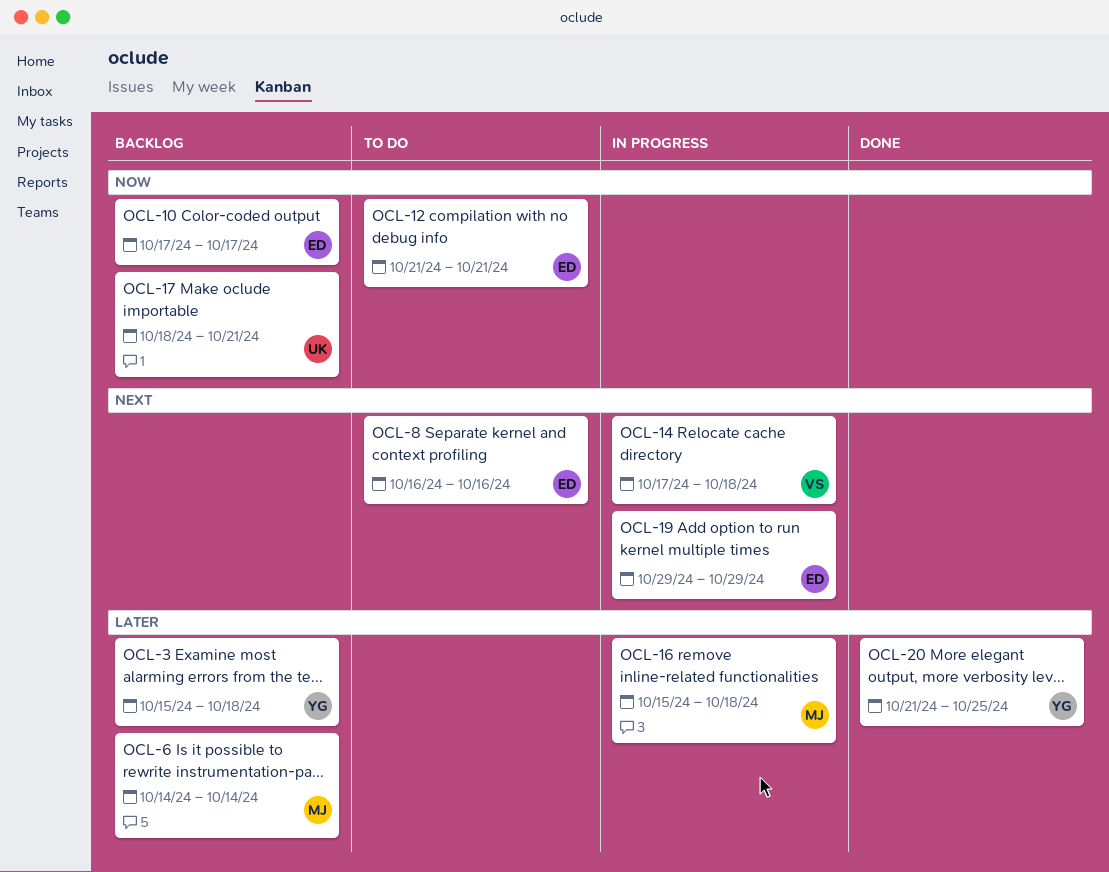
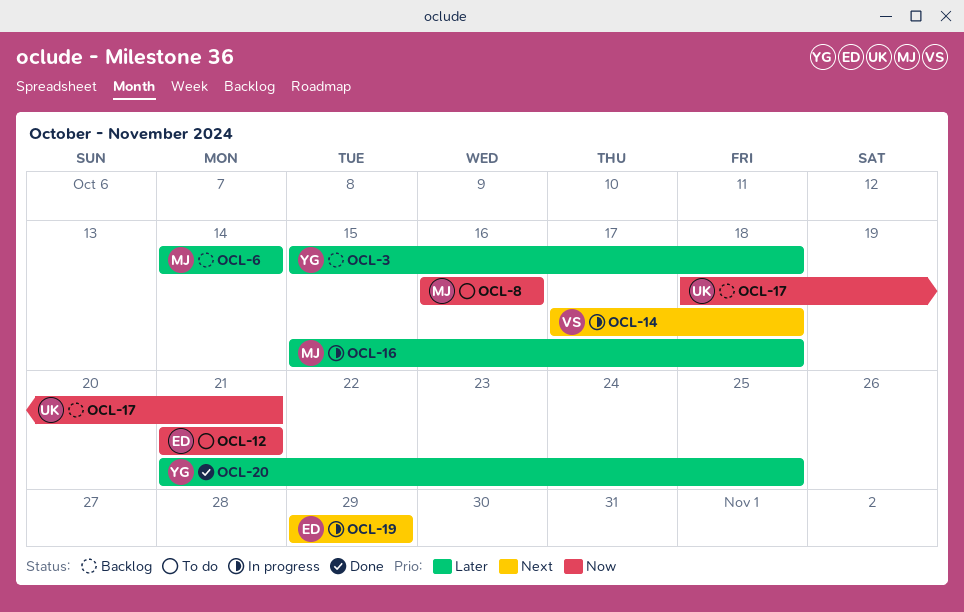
OCL-8, owner: ED -> MJ
OCL-8, priority: Next -> Now
OCL-10: present -> none

